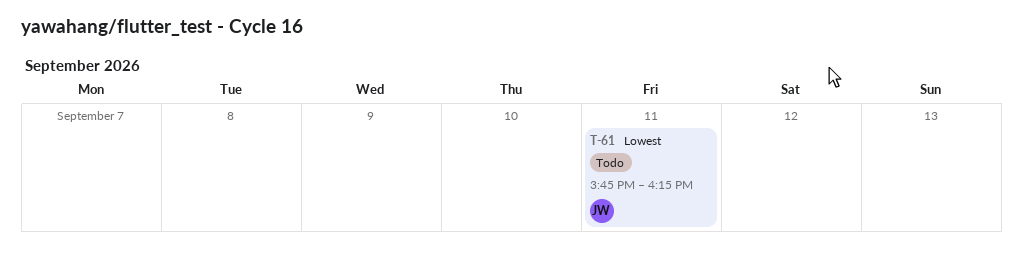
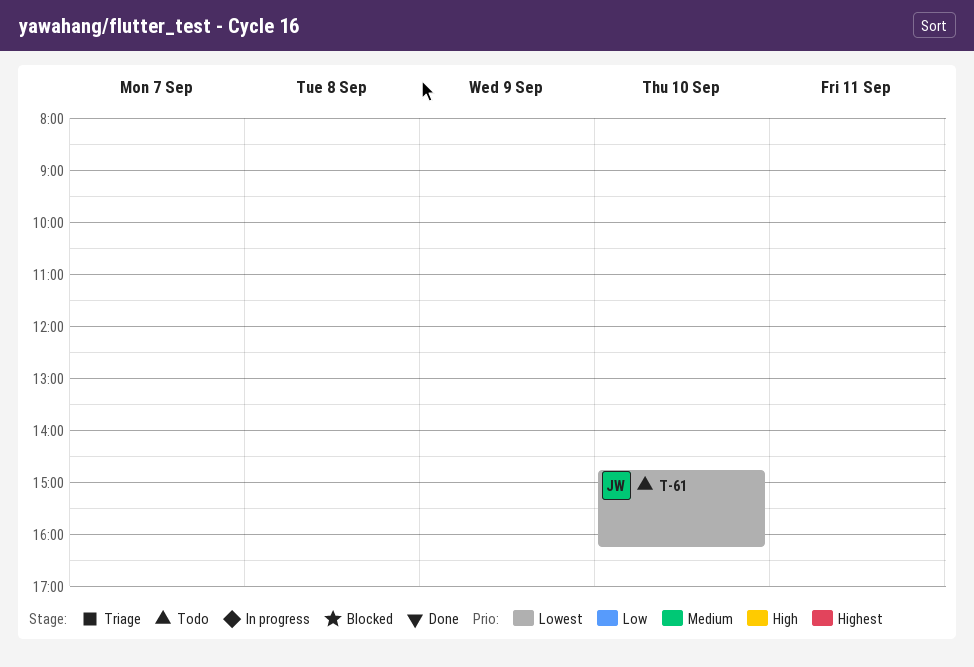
T-61, day: Sep 11 -> Sep 10
T-61, begins: 15:45 -> 14:45

